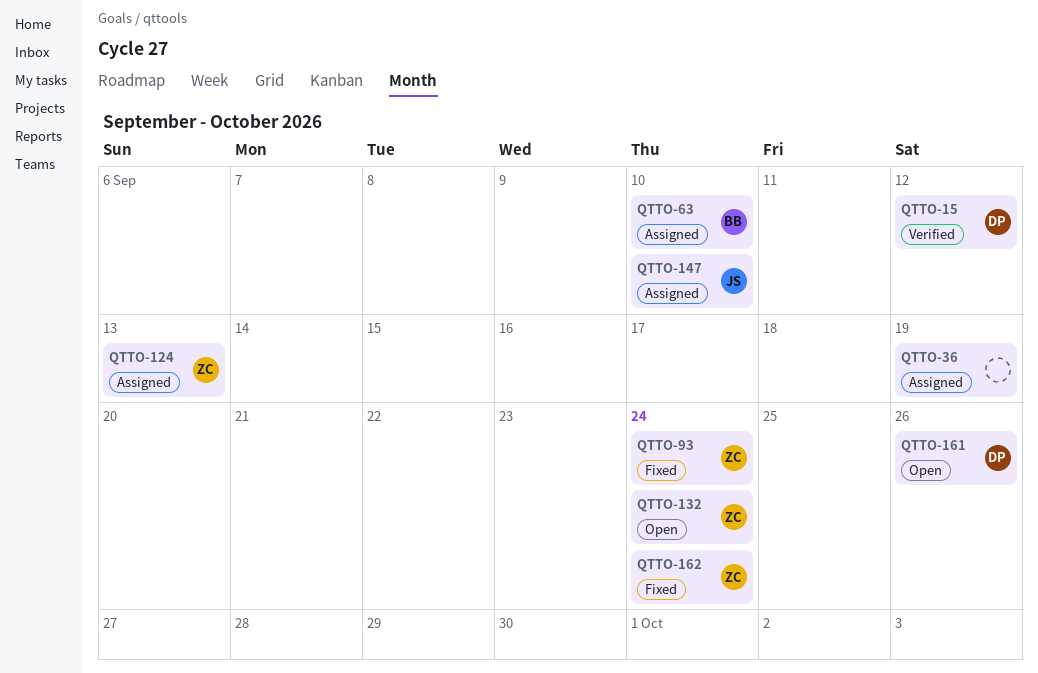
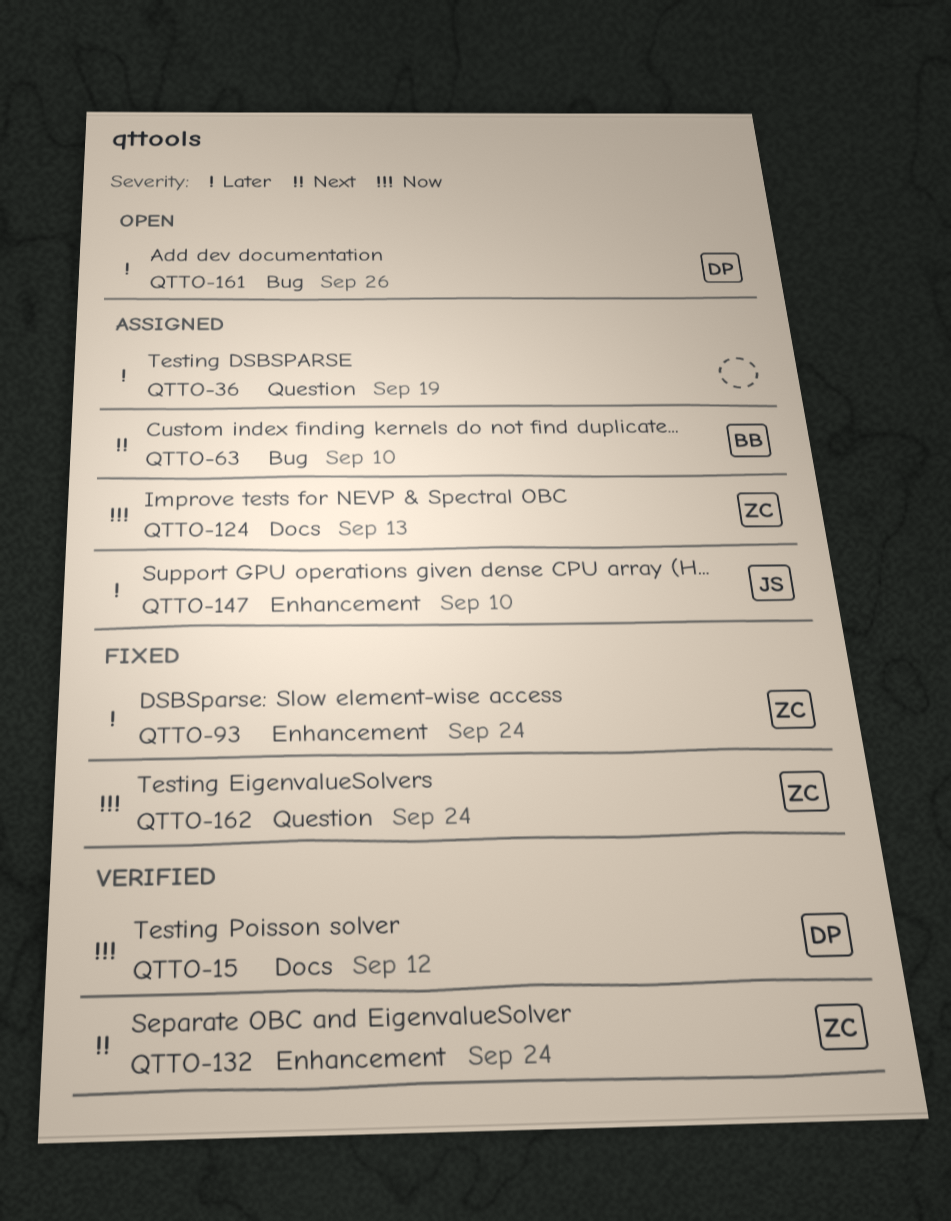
QTTO-132, status: Open -> Verified

